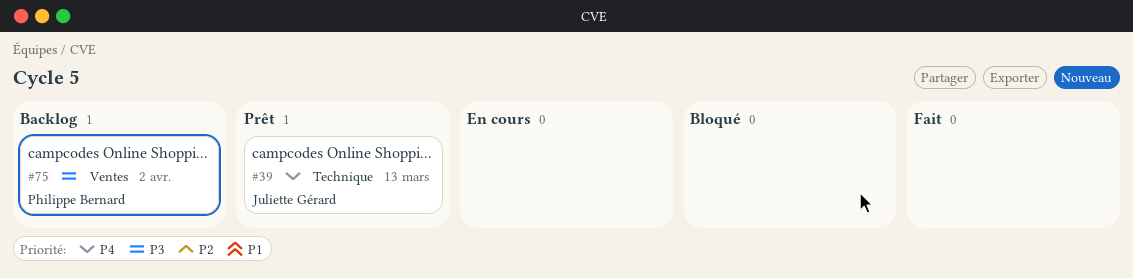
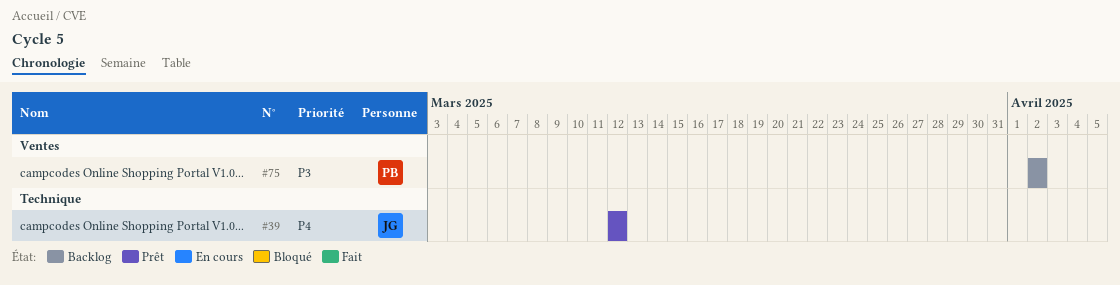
#39, due: Mar 13 -> Mar 12

